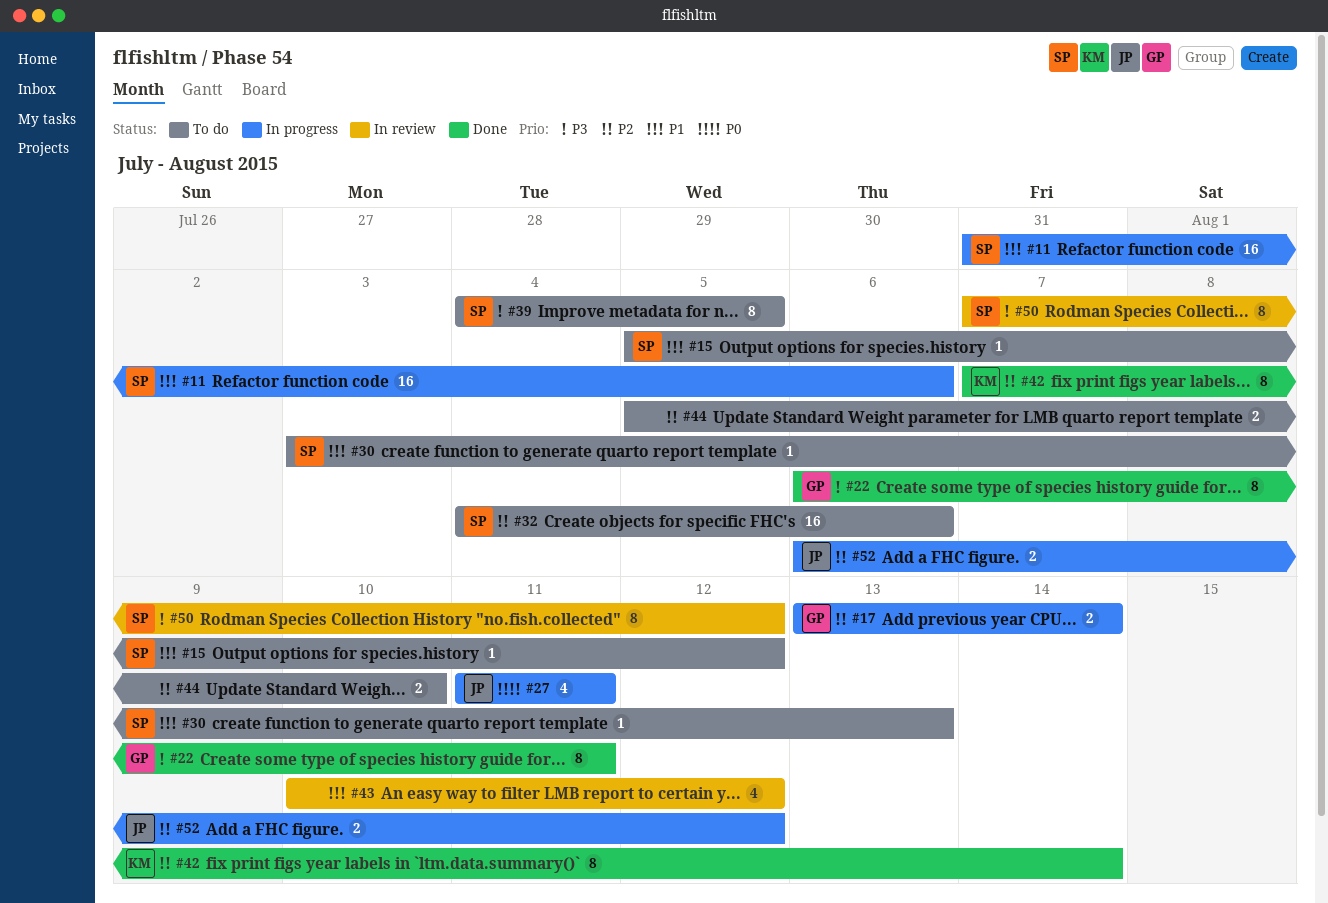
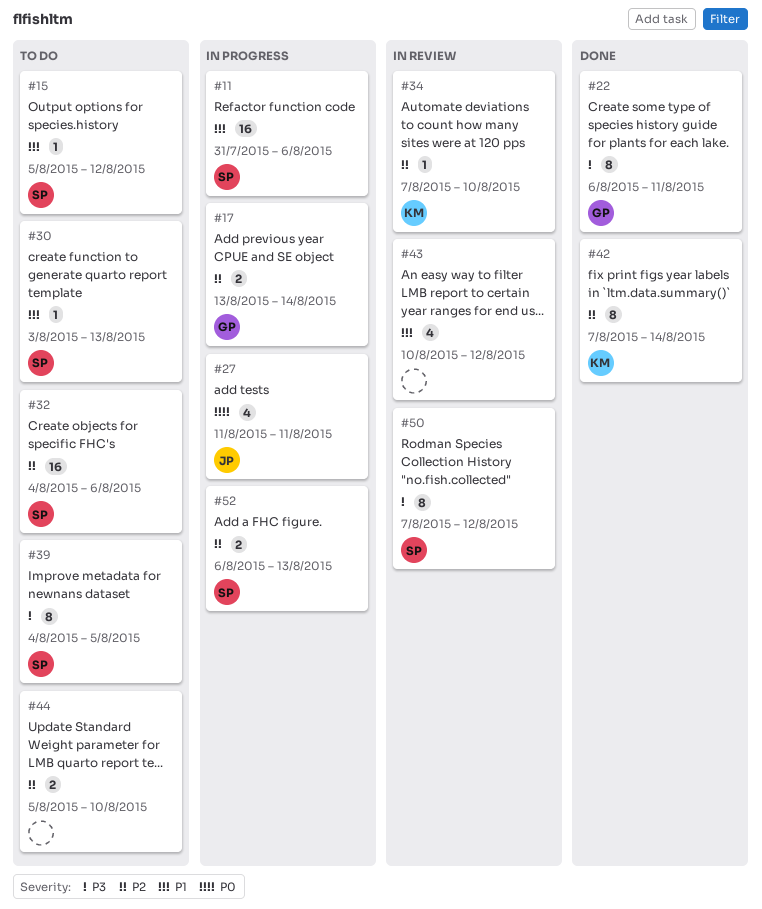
#34: none -> present
#52, owner: JP -> SP
#52, due: Aug 12 -> Aug 13

